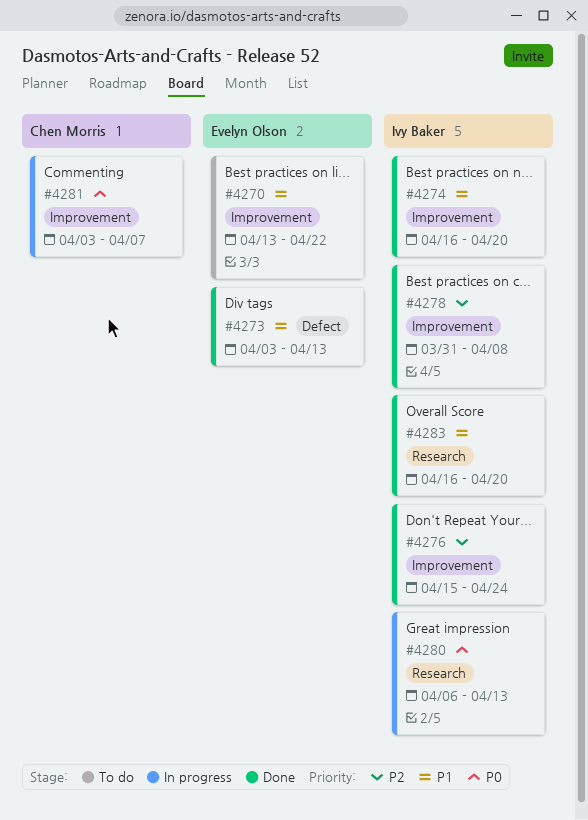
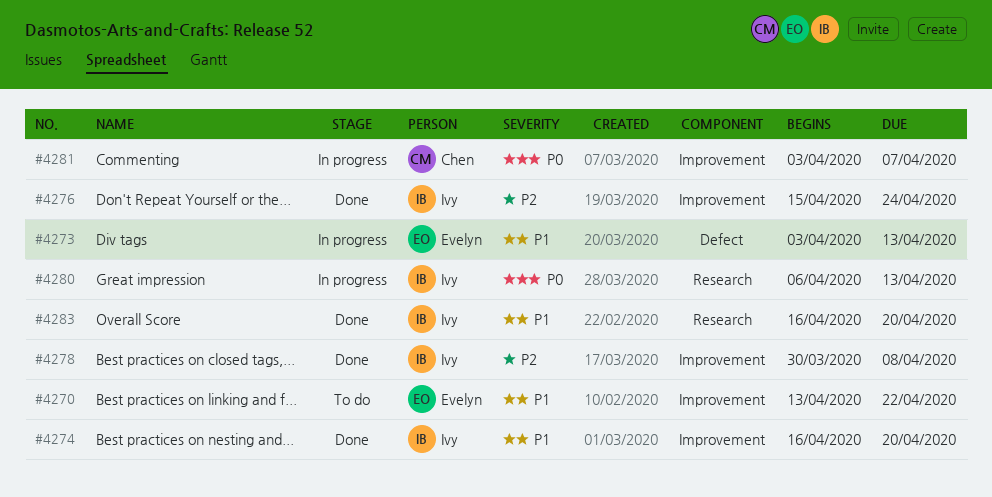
#4273, status: Done -> In progress
#4278, start: Mar 31 -> Mar 30

